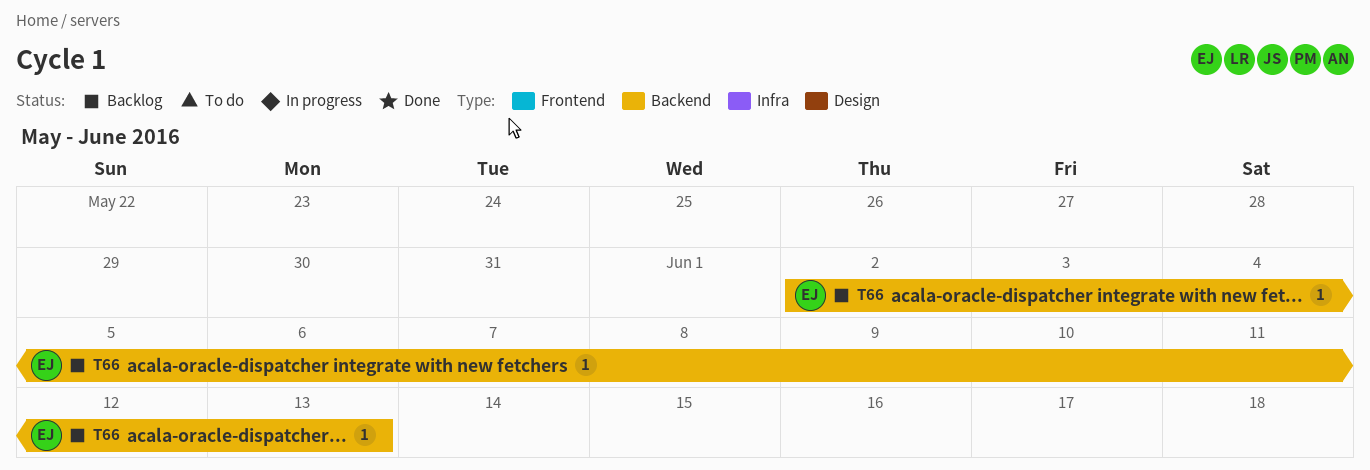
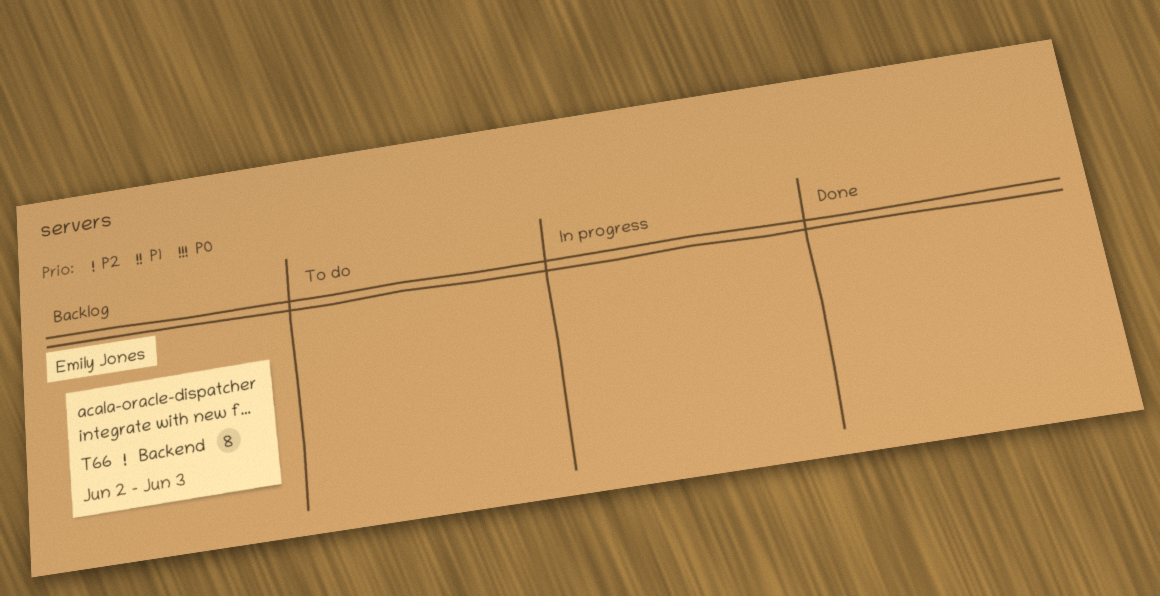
T66, estimate: 1 -> 8
T66, due: Jun 13 -> Jun 3

